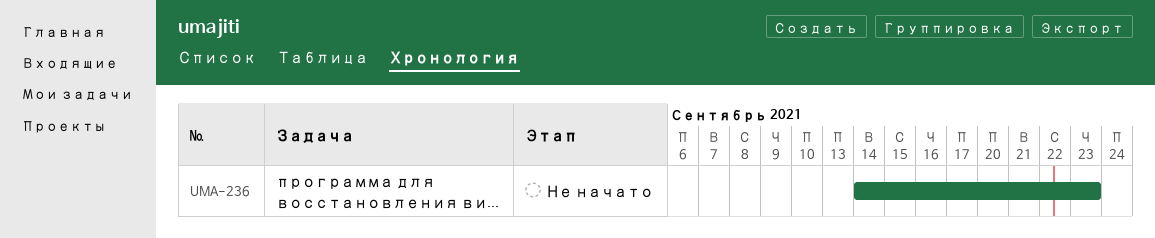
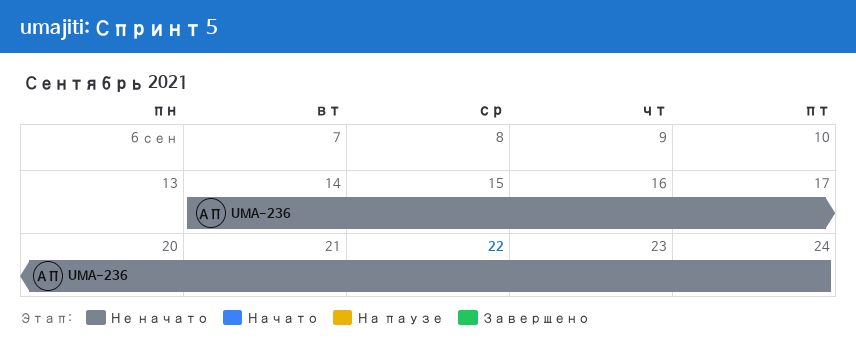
UMA-236, due: Sep 23 -> Sep 24

